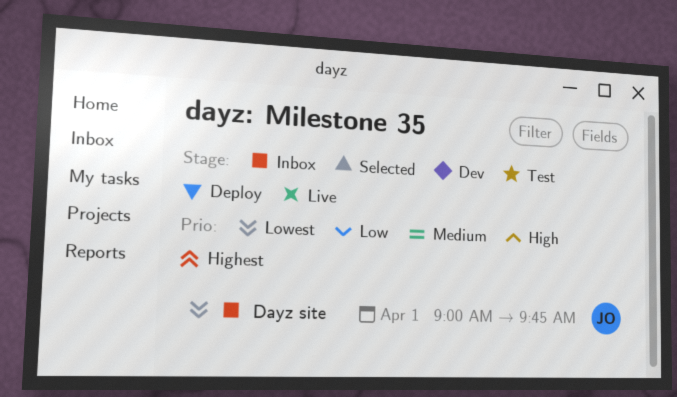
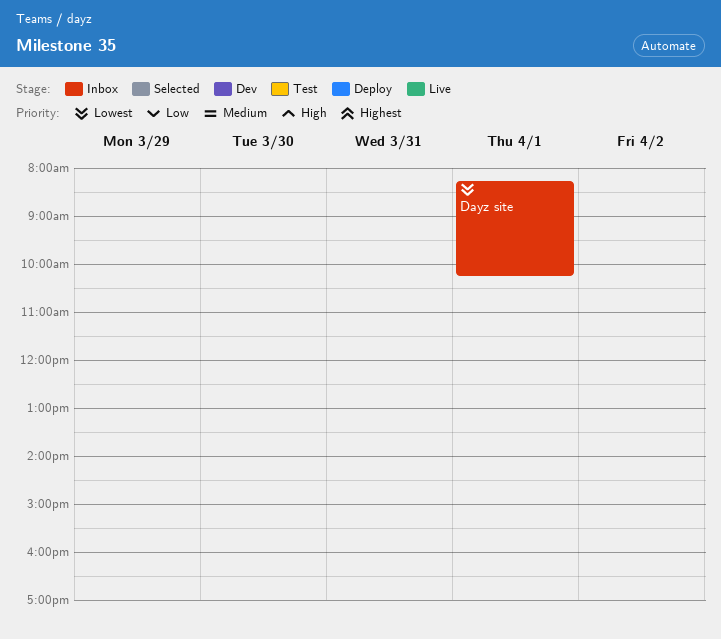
Dayz site, begins: 09:00 -> 08:15
Dayz site, ends: 09:45 -> 10:15

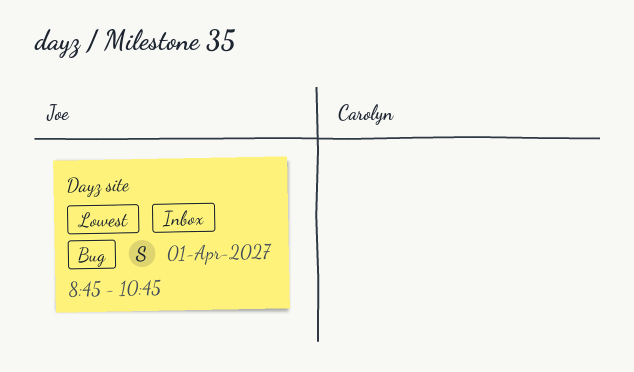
Dayz site, begins: 08:15 -> 08:45
Dayz site, ends: 10:15 -> 10:45

